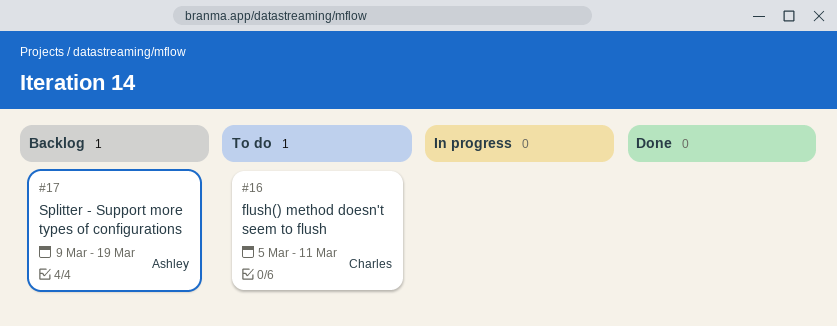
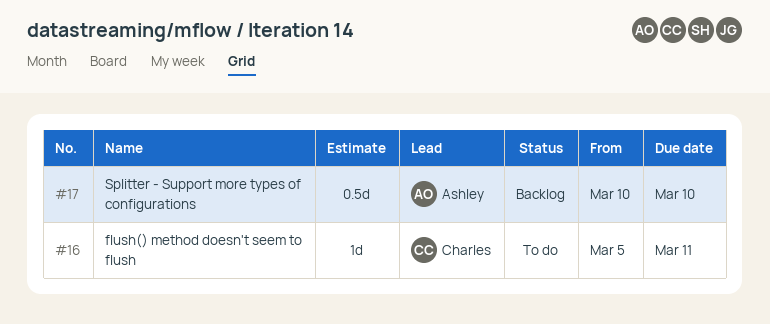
#17, start: Mar 9 -> Mar 10
#17, due: Mar 19 -> Mar 10

